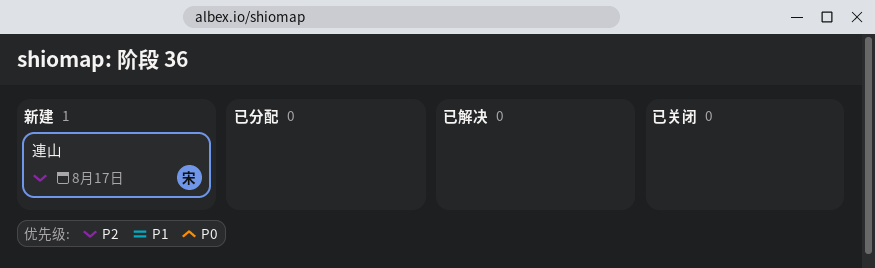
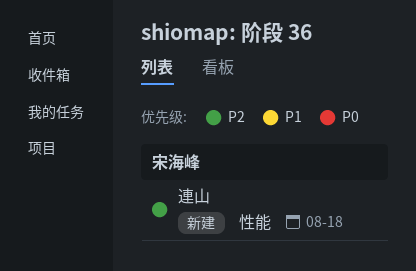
連山, due: Aug 17 -> Aug 18

